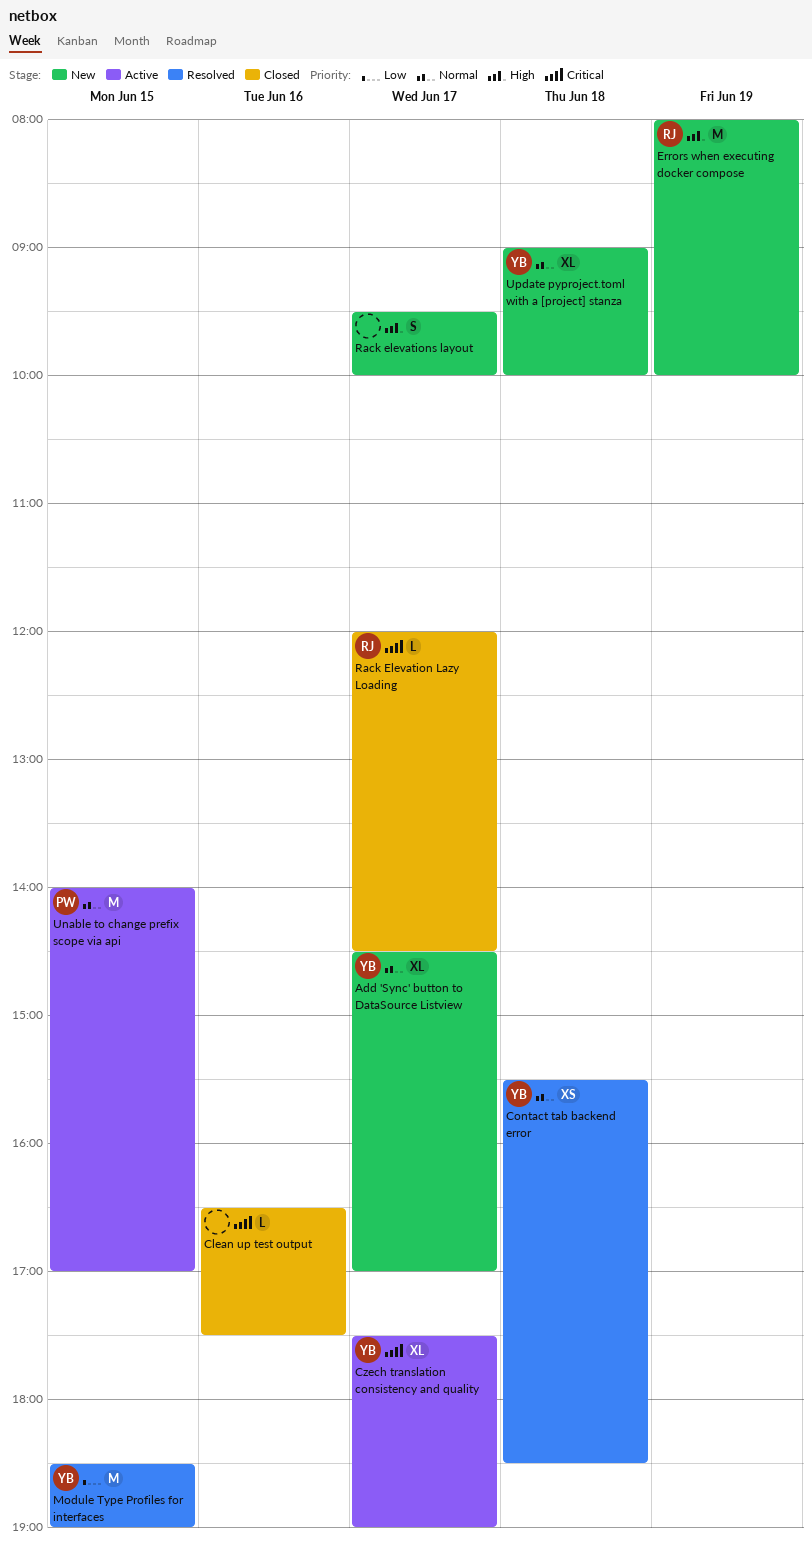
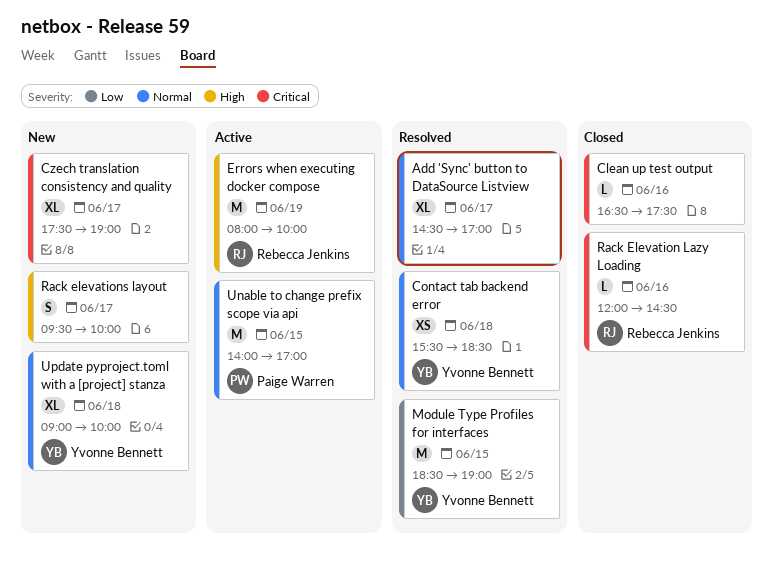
Add 'Sync' button to DataSource Listview, status: New -> Resolved
Add 'Sync' button to DataSource Listview, owner: Yvonne Bennett -> none
Czech translation consistency and quality, status: Active -> New
Czech translation consistency and quality, owner: Yvonne Bennett -> none
Errors when executing docker compose, status: New -> Active
Rack Elevation Lazy Loading, day: Jun 17 -> Jun 16

